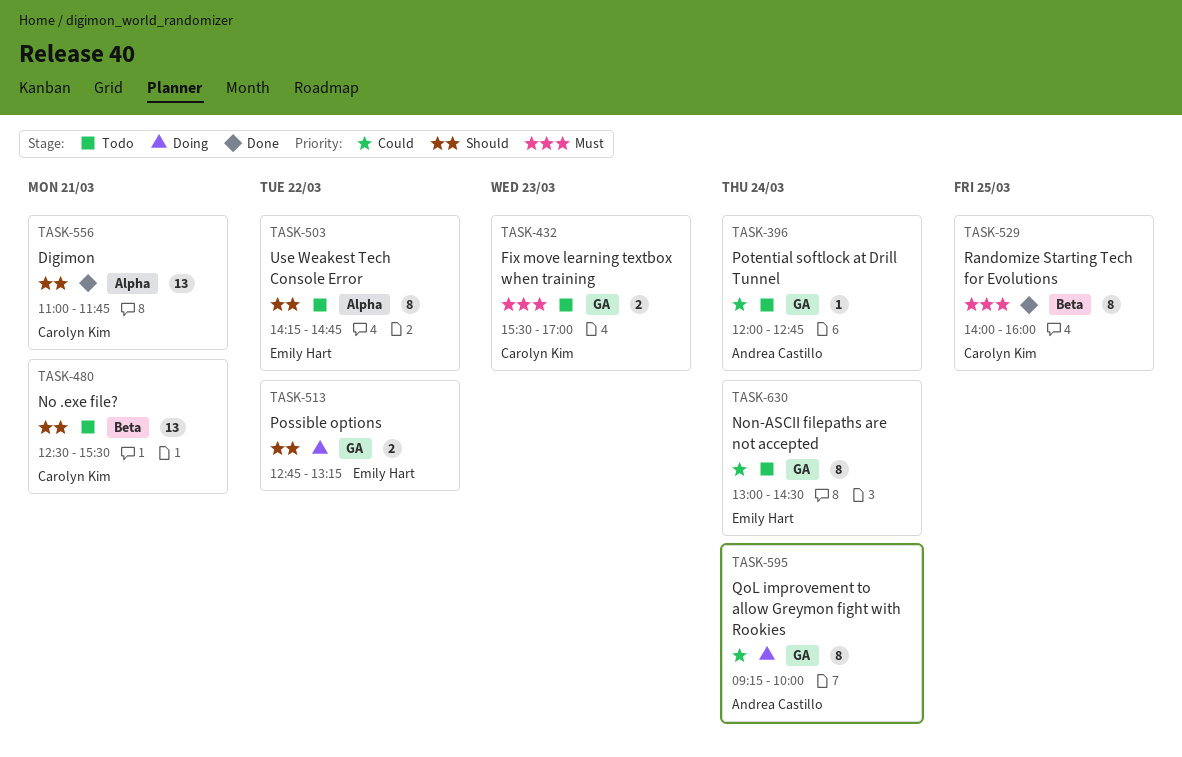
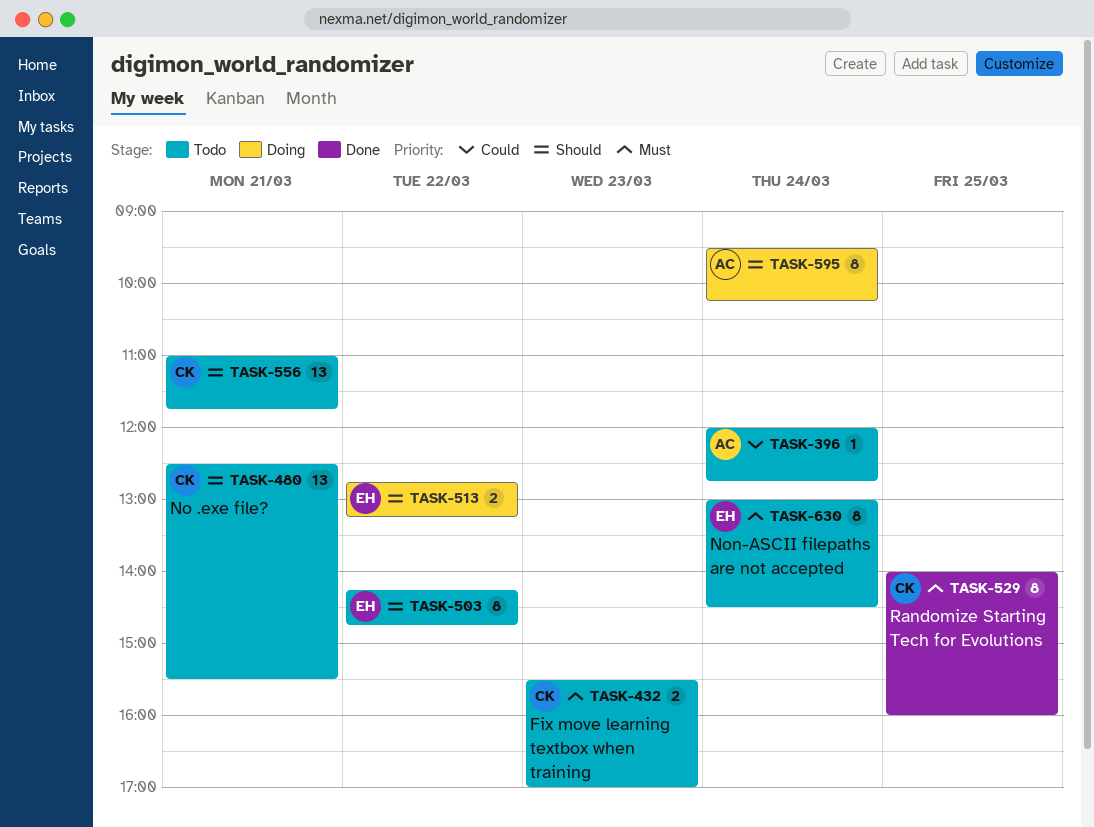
TASK-556, status: Done -> Todo
TASK-595, priority: Could -> Should
TASK-595, begins: 09:15 -> 09:30
TASK-595, ends: 10:00 -> 10:15
TASK-630, priority: Could -> Must

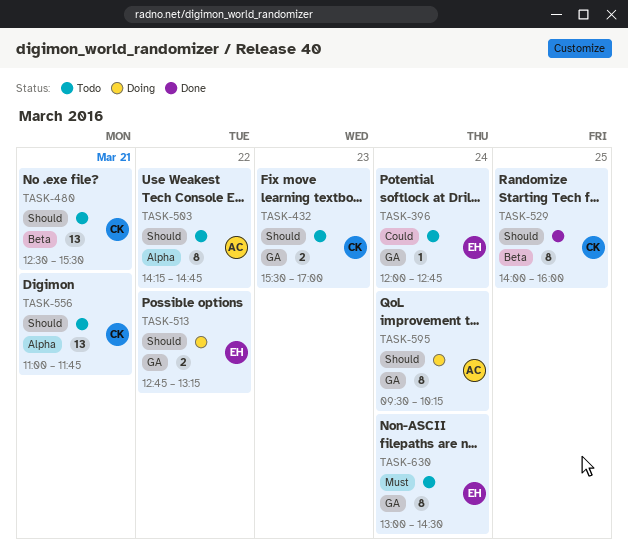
TASK-396, owner: AC -> EH
TASK-432, priority: Must -> Should
TASK-503, owner: EH -> AC
TASK-529, priority: Must -> Should

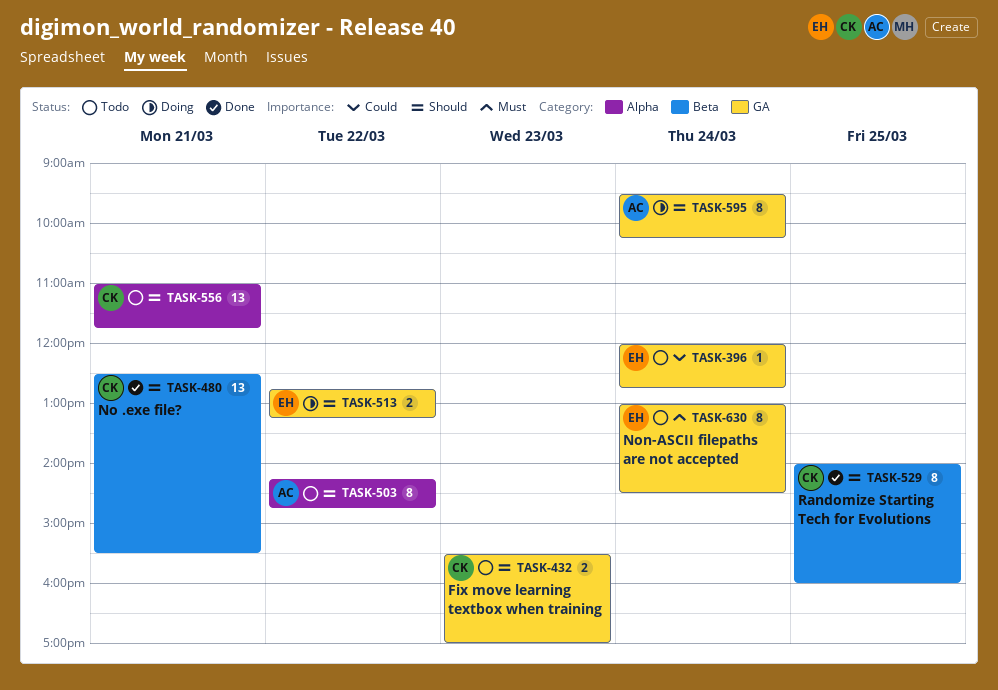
TASK-480, status: Todo -> Done

